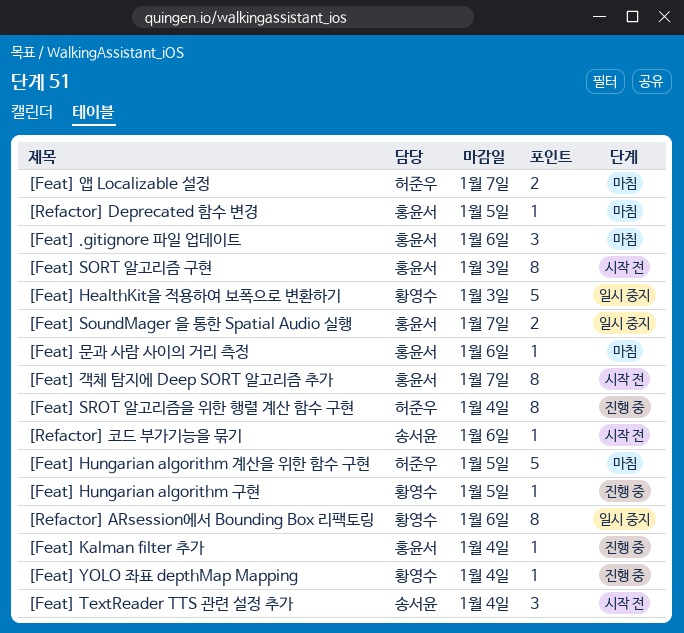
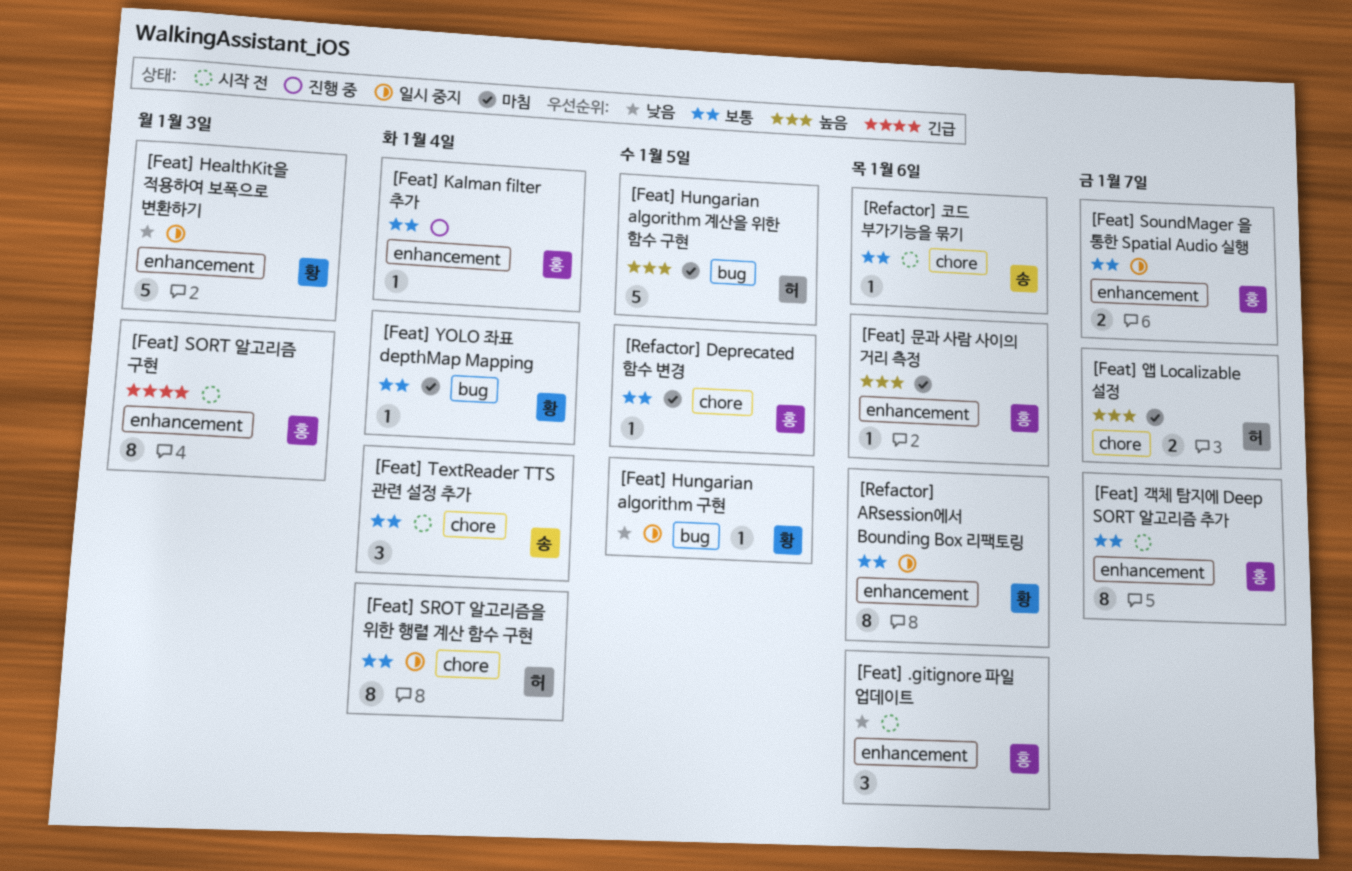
[Feat] .gitignore 파일 업데이트, status: 마침 -> 시작 전
[Feat] Hungarian algorithm 구현, status: 진행 중 -> 일시 중지
[Feat] SROT 알고리즘을 위한 행렬 계산 함수 구현, status: 진행 중 -> 일시 중지
[Feat] YOLO 좌표 depthMap Mapping, status: 진행 중 -> 마침

